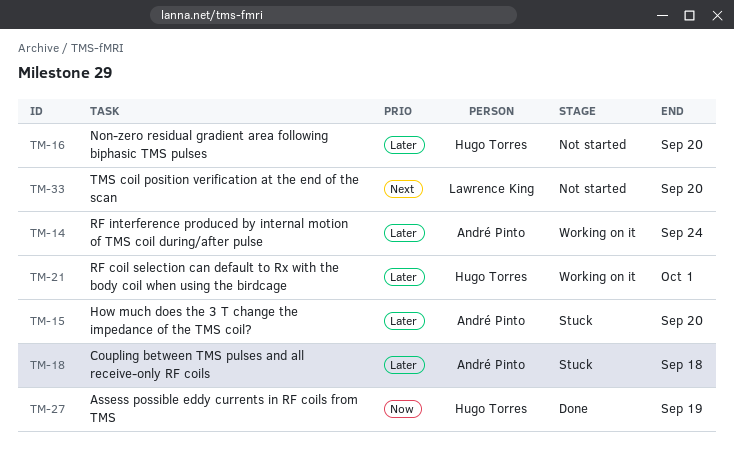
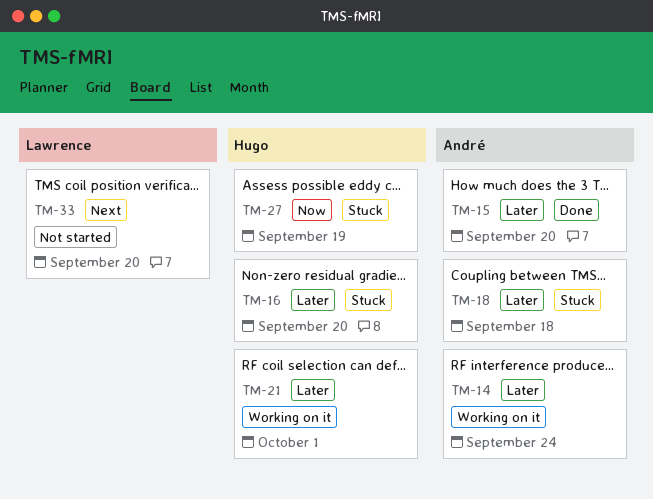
TM-15, status: Stuck -> Done
TM-16, status: Not started -> Stuck
TM-27, status: Done -> Stuck

